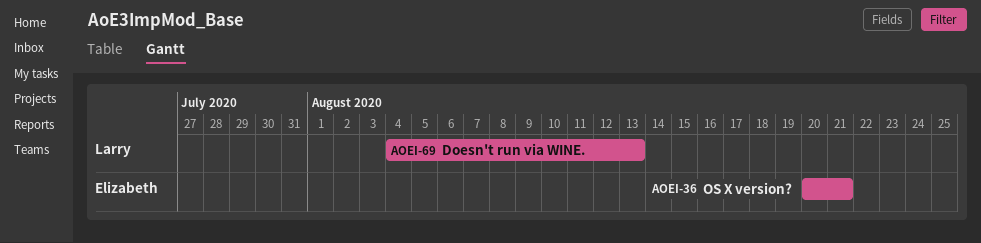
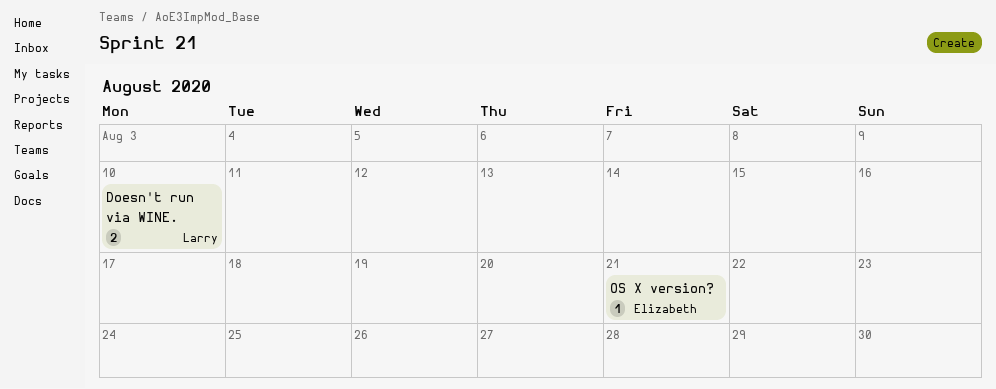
Doesn't run via WINE., due: Aug 13 -> Aug 10

